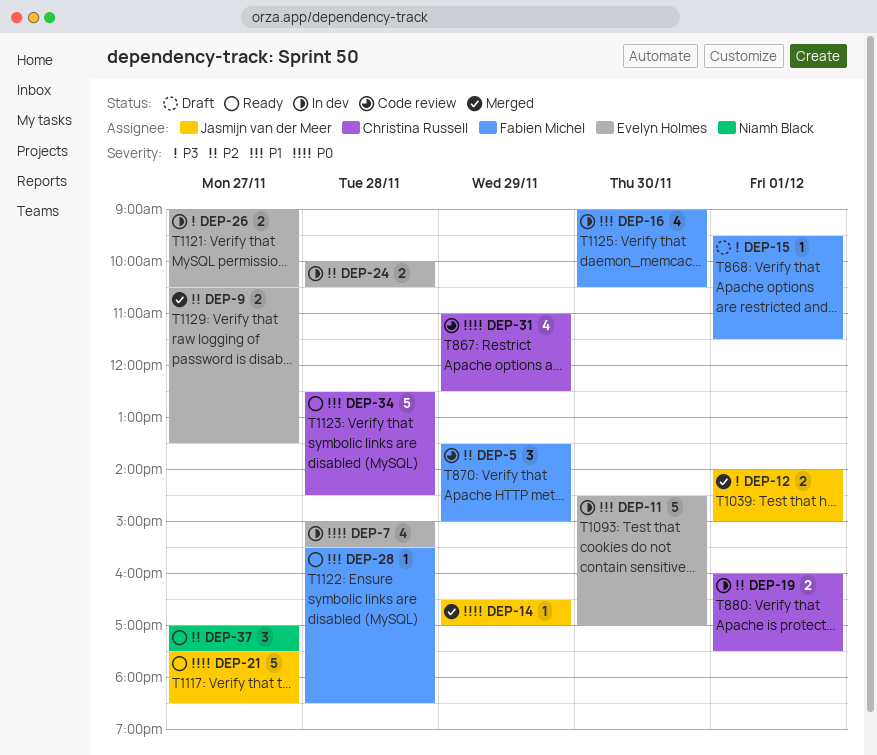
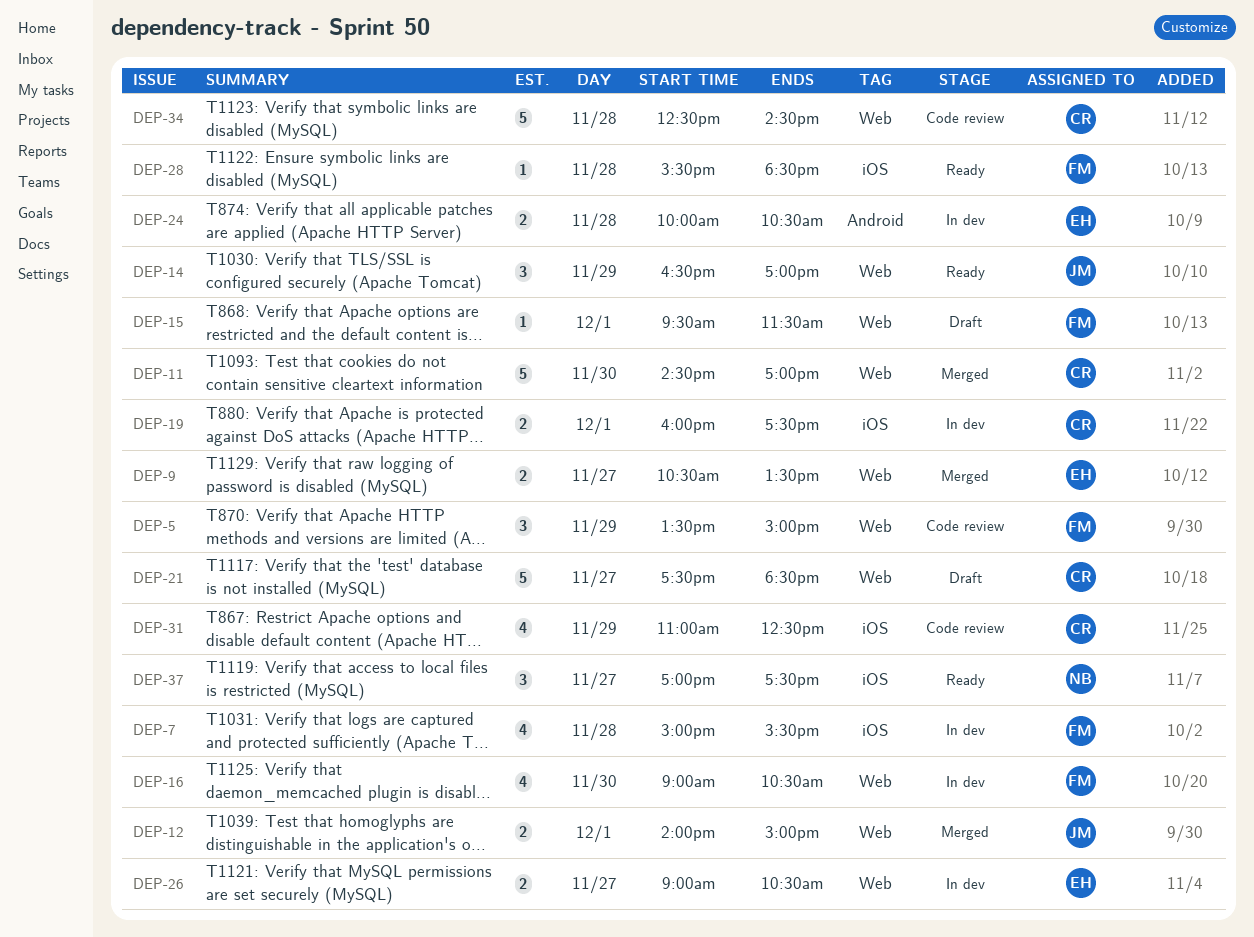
DEP-7, owner: Evelyn Holmes -> Fabien Michel
DEP-11, status: In dev -> Merged
DEP-11, owner: Evelyn Holmes -> Christina Russell
DEP-14, status: Merged -> Ready
DEP-14, estimate: 1 -> 3
DEP-21, status: Ready -> Draft
DEP-21, owner: Jasmijn van der Meer -> Christina Russell
DEP-34, status: Ready -> Code review

